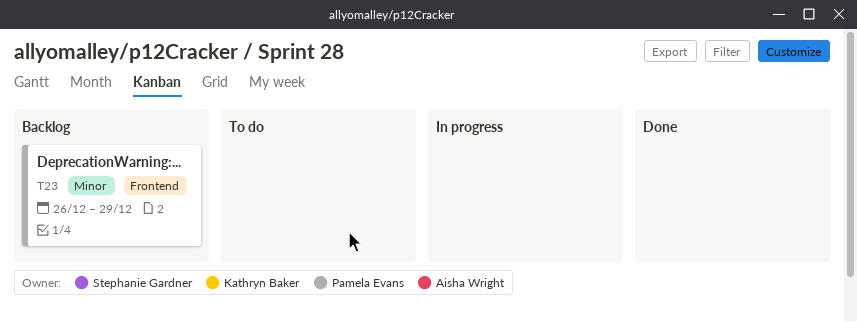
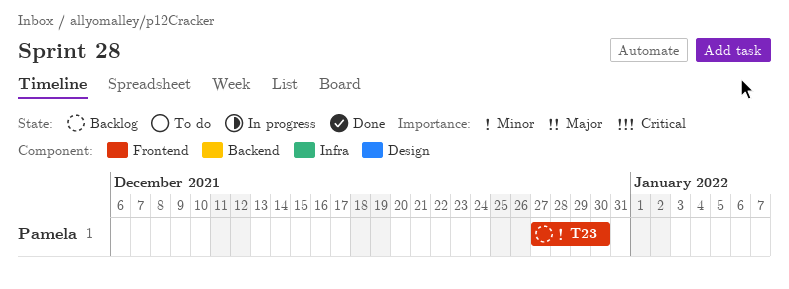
T23, start: Dec 26 -> Dec 27
T23, due: Dec 29 -> Dec 30

